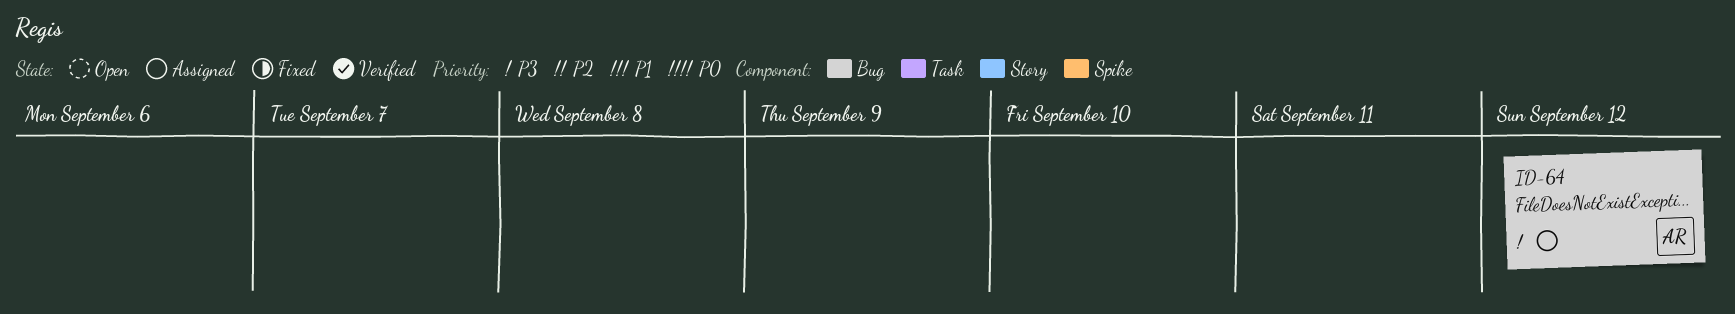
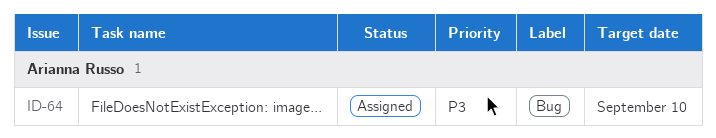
ID-64, due: Sep 12 -> Sep 10

